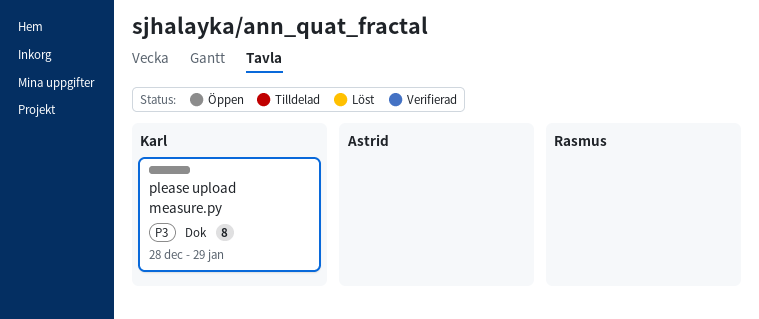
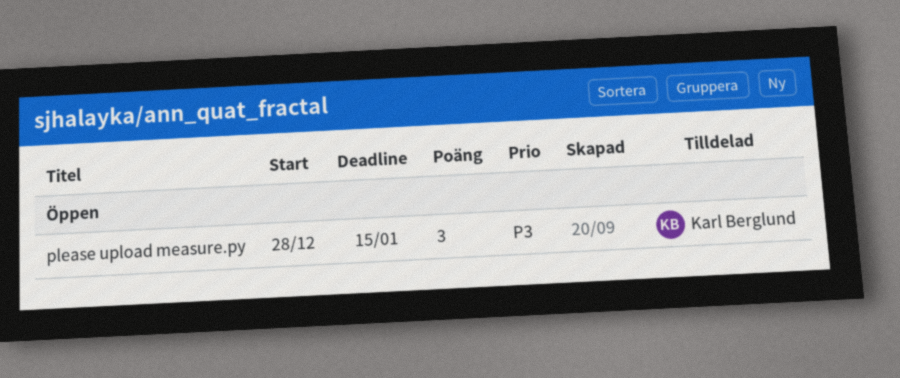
please upload measure.py, estimate: 8 -> 3
please upload measure.py, due: Jan 29 -> Jan 15

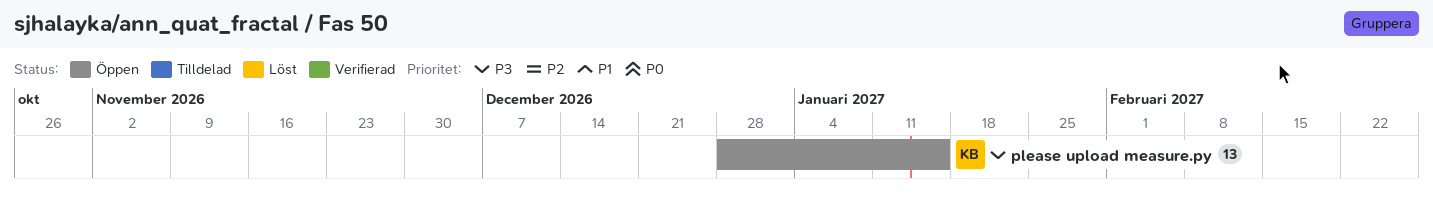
please upload measure.py, estimate: 3 -> 13

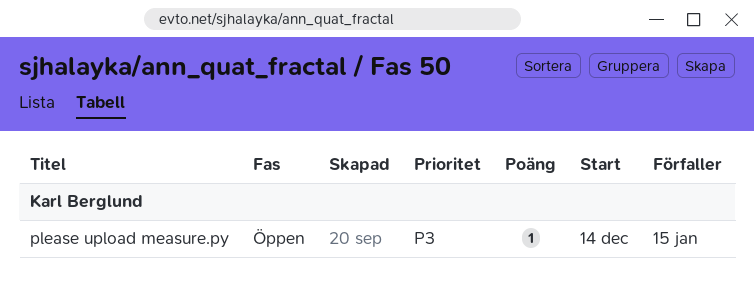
please upload measure.py, estimate: 13 -> 1
please upload measure.py, start: Dec 28 -> Dec 14

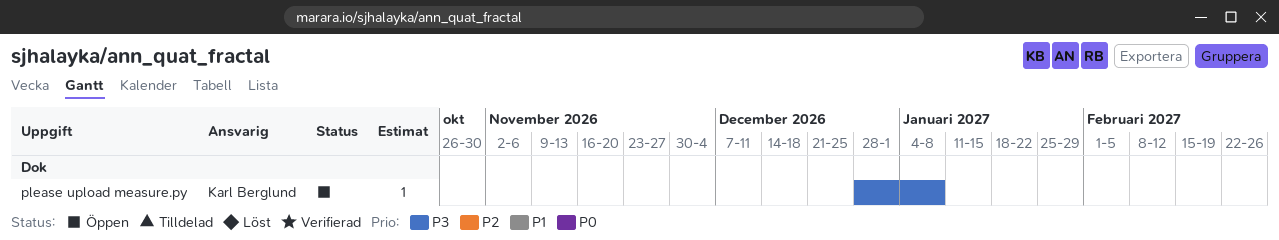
please upload measure.py, start: Dec 14 -> Dec 28
please upload measure.py, due: Jan 15 -> Jan 8

